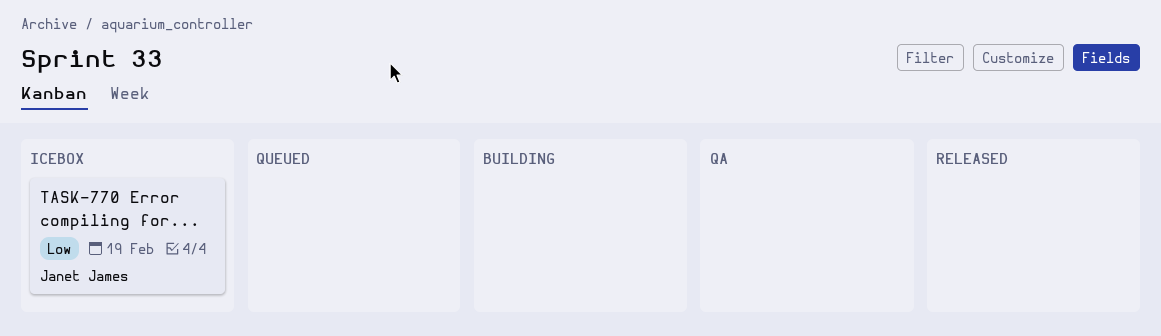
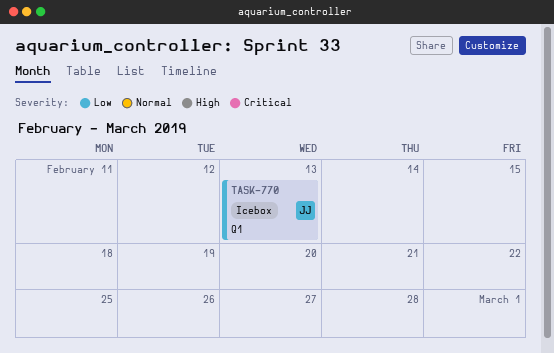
TASK-770, due: Feb 19 -> Feb 13

